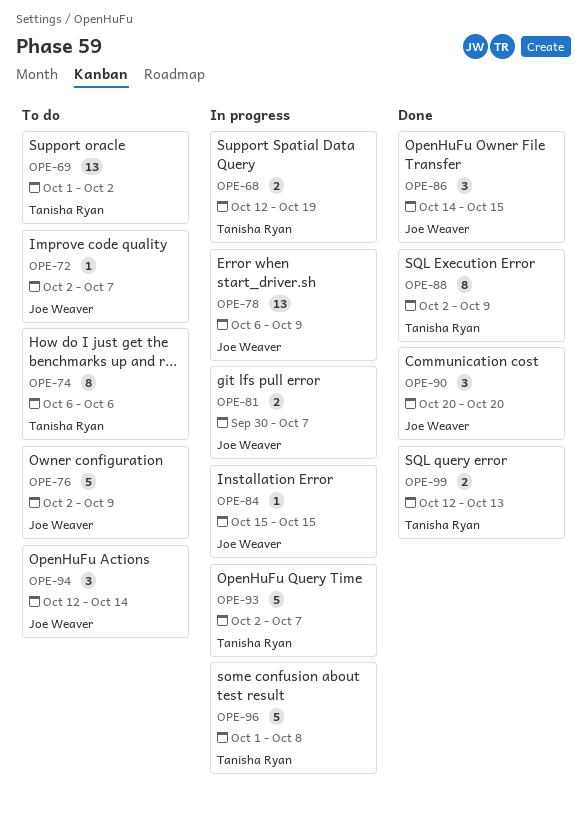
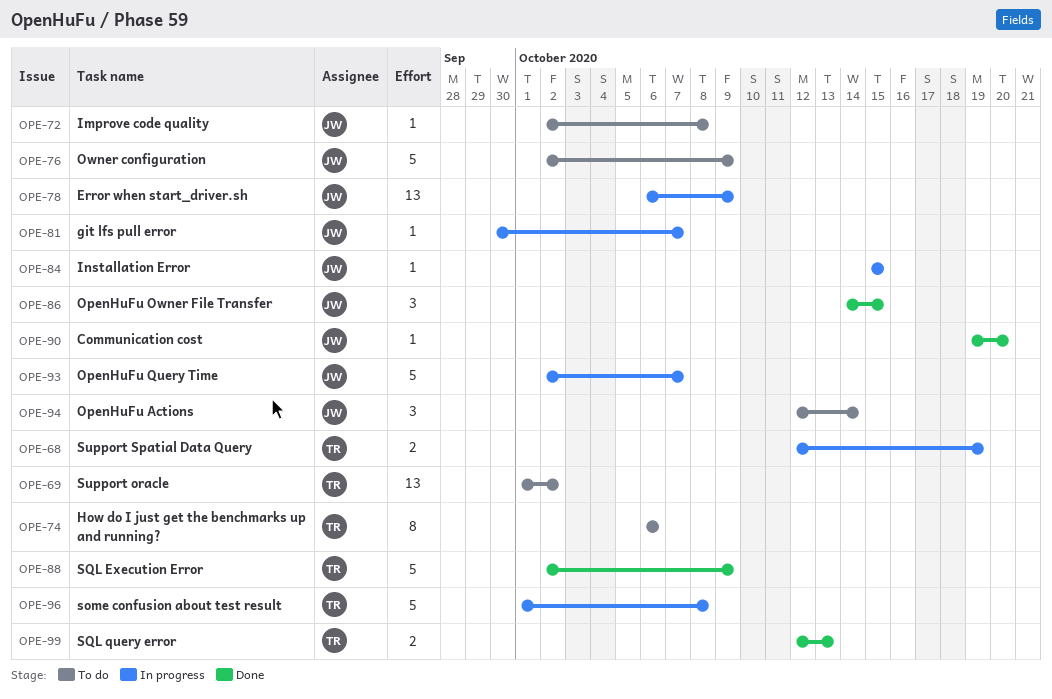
OPE-72, due: Oct 7 -> Oct 8
OPE-81, estimate: 2 -> 1
OPE-88, estimate: 8 -> 5
OPE-90, estimate: 3 -> 1
OPE-90, start: Oct 20 -> Oct 19
OPE-93, owner: Tanisha Ryan -> Joe Weaver

